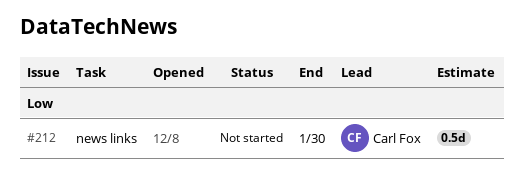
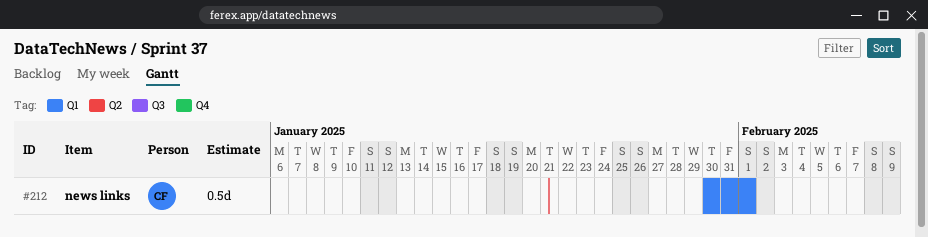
#212, due: Jan 30 -> Feb 1

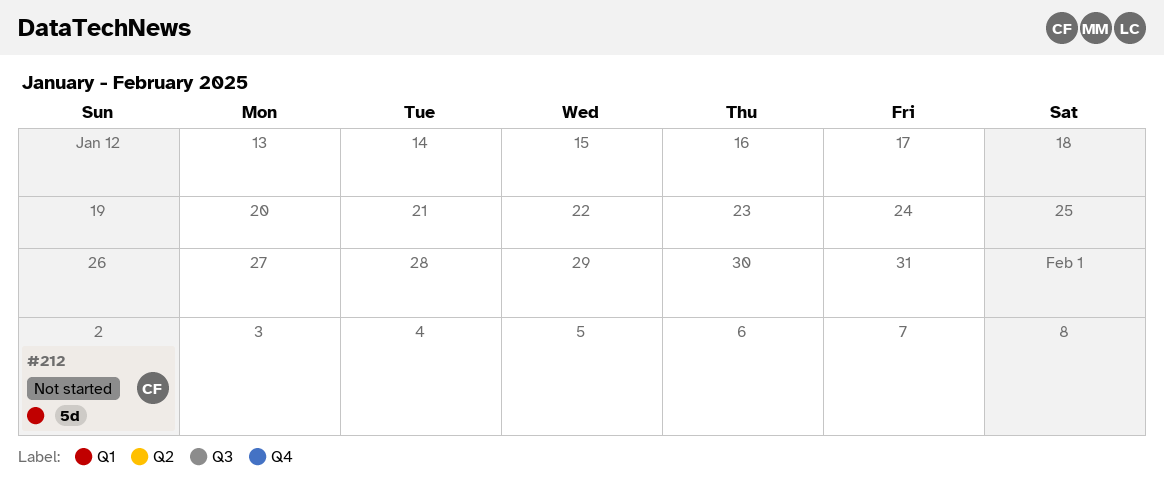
#212, estimate: 0.5d -> 5d
#212, due: Feb 1 -> Feb 2

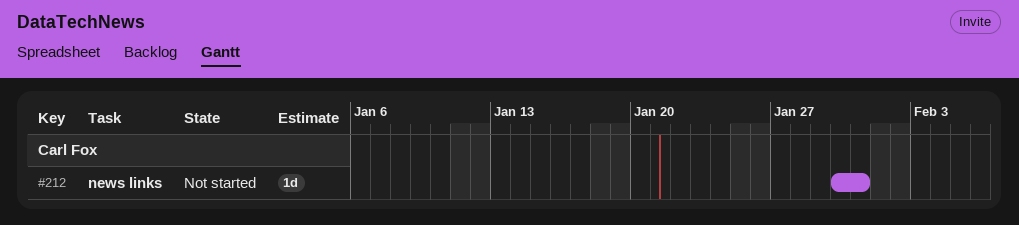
#212, estimate: 5d -> 1d
#212, due: Feb 2 -> Jan 31

